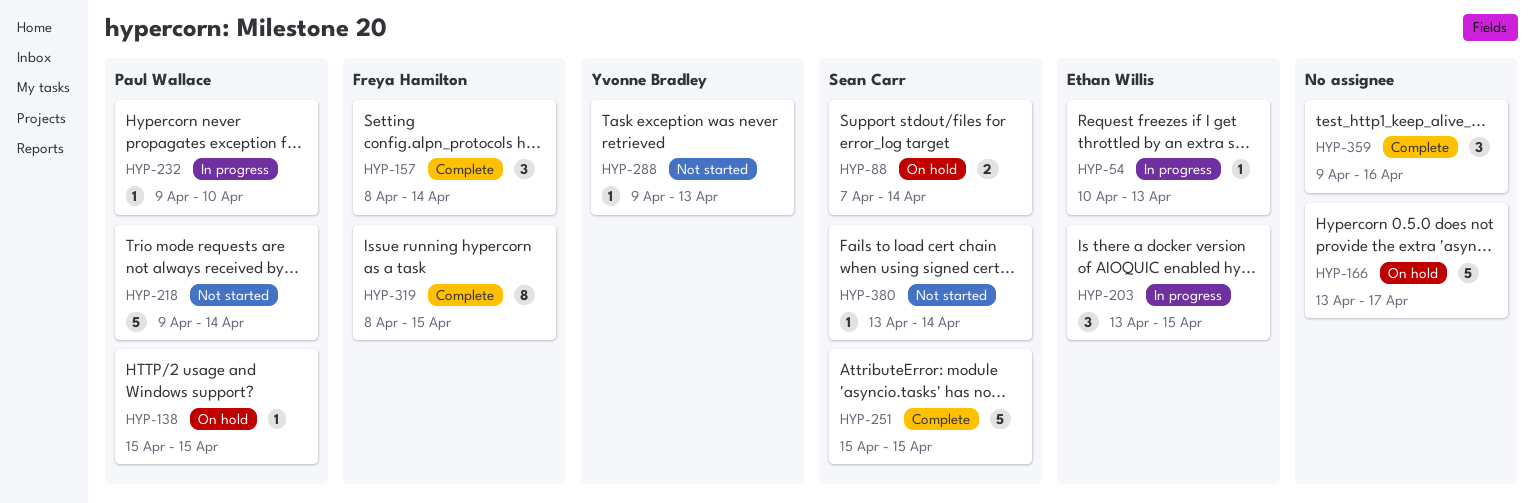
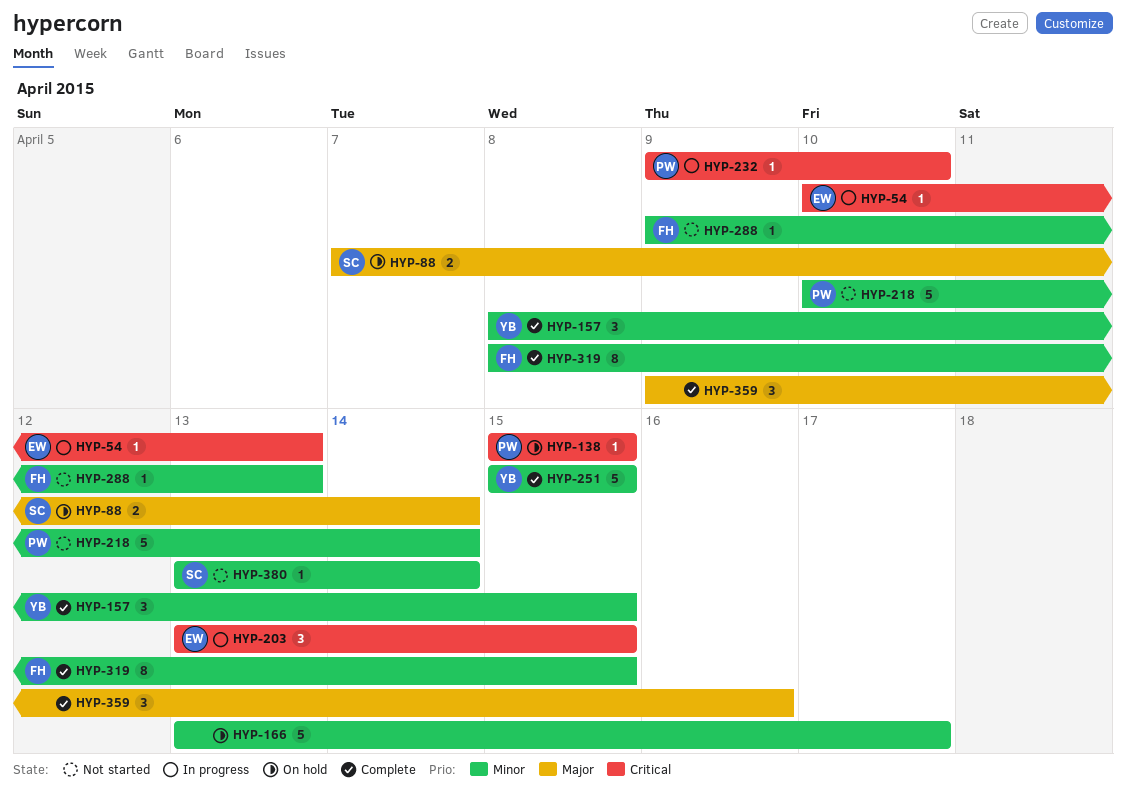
HYP-157, owner: Freya Hamilton -> Yvonne Bradley
HYP-157, due: Apr 14 -> Apr 15
HYP-218, start: Apr 9 -> Apr 10
HYP-251, owner: Sean Carr -> Yvonne Bradley
HYP-288, owner: Yvonne Bradley -> Freya Hamilton

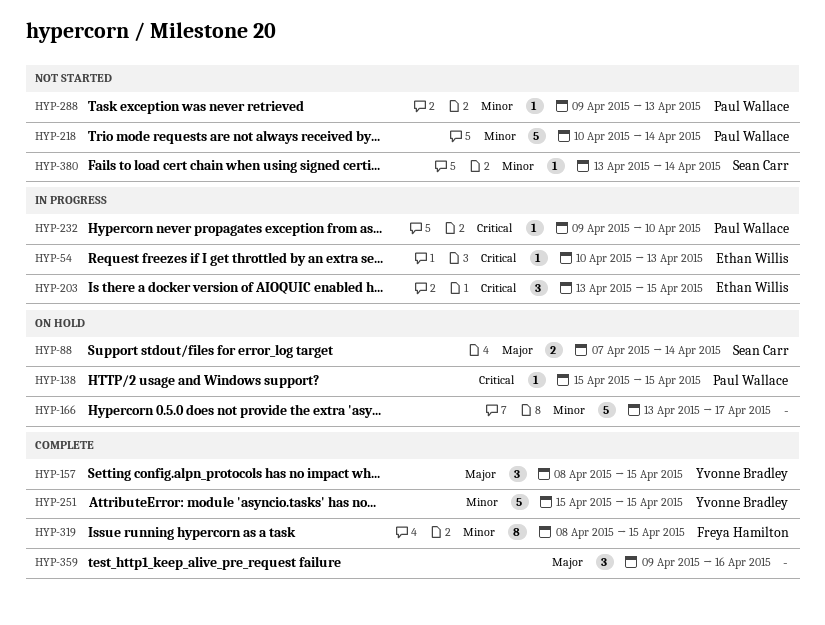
HYP-157, priority: Minor -> Major
HYP-288, owner: Freya Hamilton -> Paul Wallace

